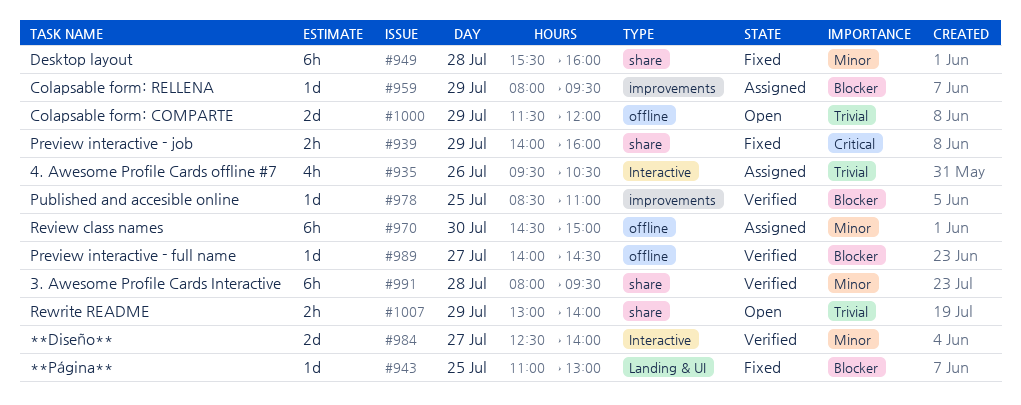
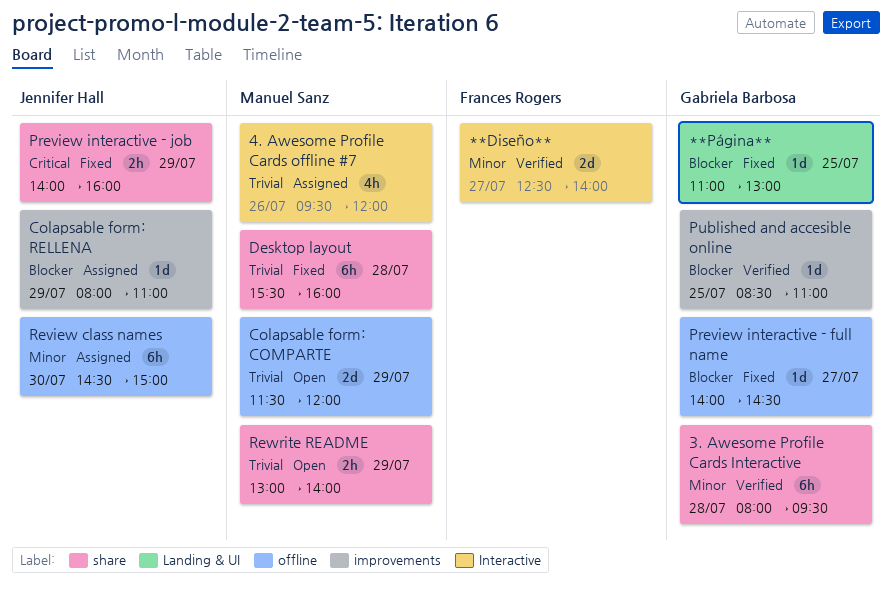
4. Awesome Profile Cards offline #7, ends: 10:30 -> 12:00
Colapsable form: RELLENA, ends: 09:30 -> 11:00
Desktop layout, priority: Minor -> Trivial
Preview interactive - full name, status: Verified -> Fixed

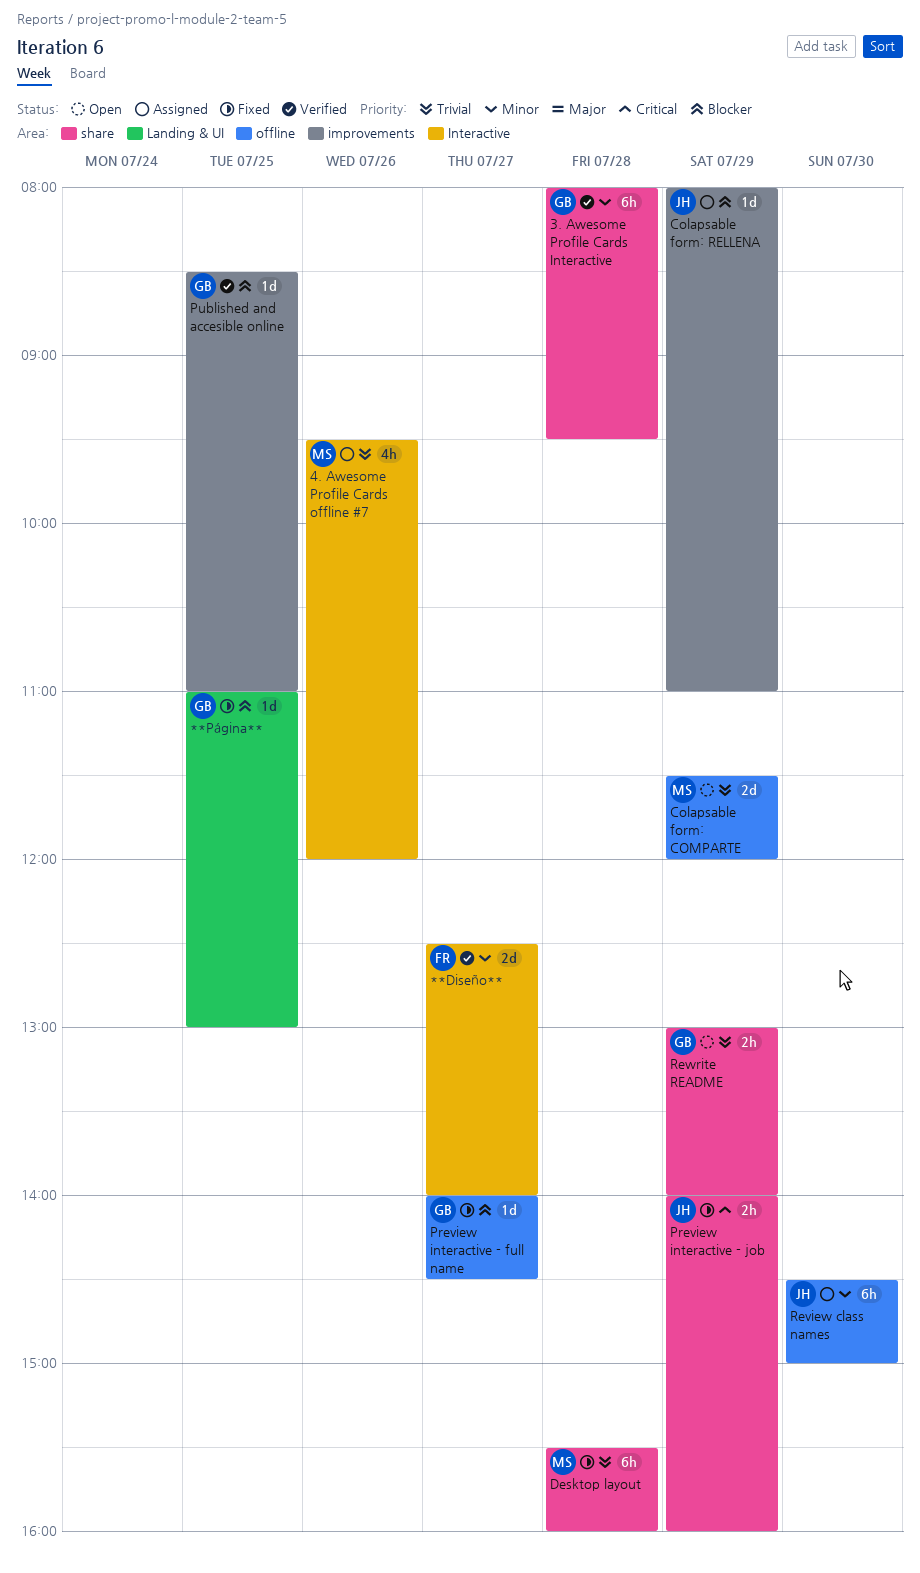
Rewrite README, owner: Manuel Sanz -> Gabriela Barbosa

